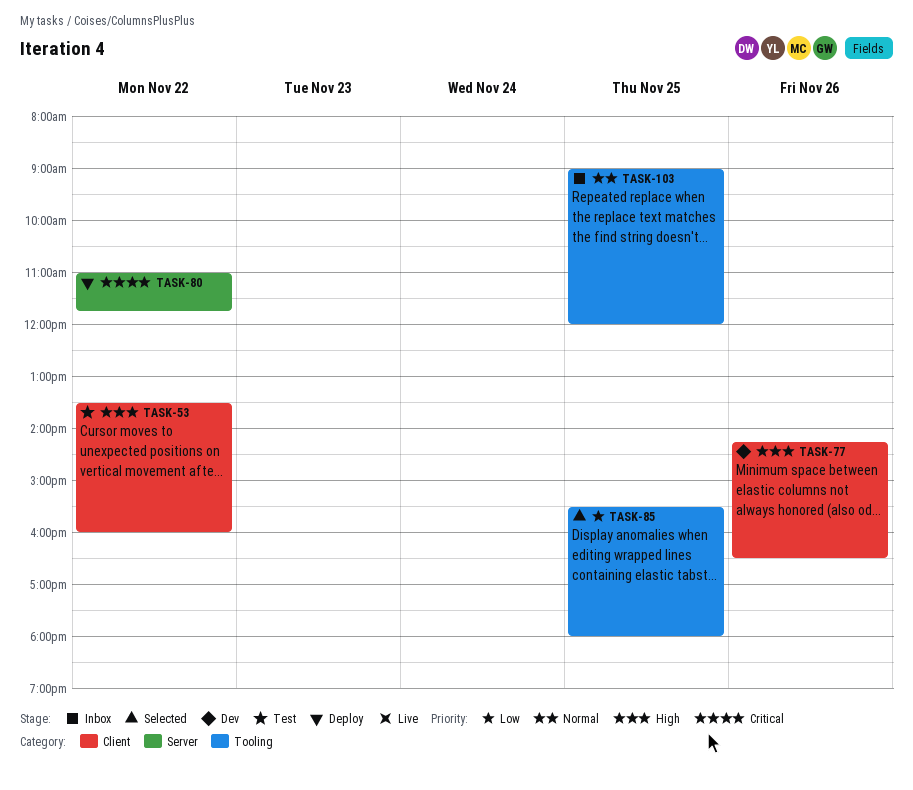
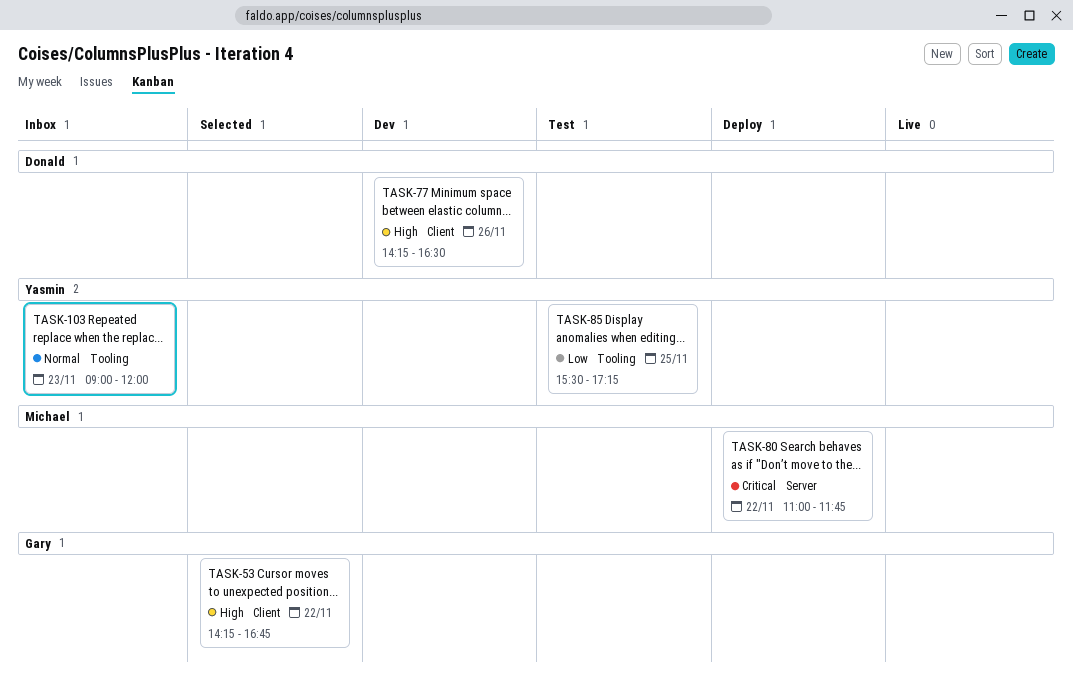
TASK-53, status: Test -> Selected
TASK-53, begins: 13:30 -> 14:15
TASK-53, ends: 16:00 -> 16:45
TASK-85, status: Selected -> Test
TASK-85, ends: 18:00 -> 17:15
TASK-103, day: Nov 25 -> Nov 23

